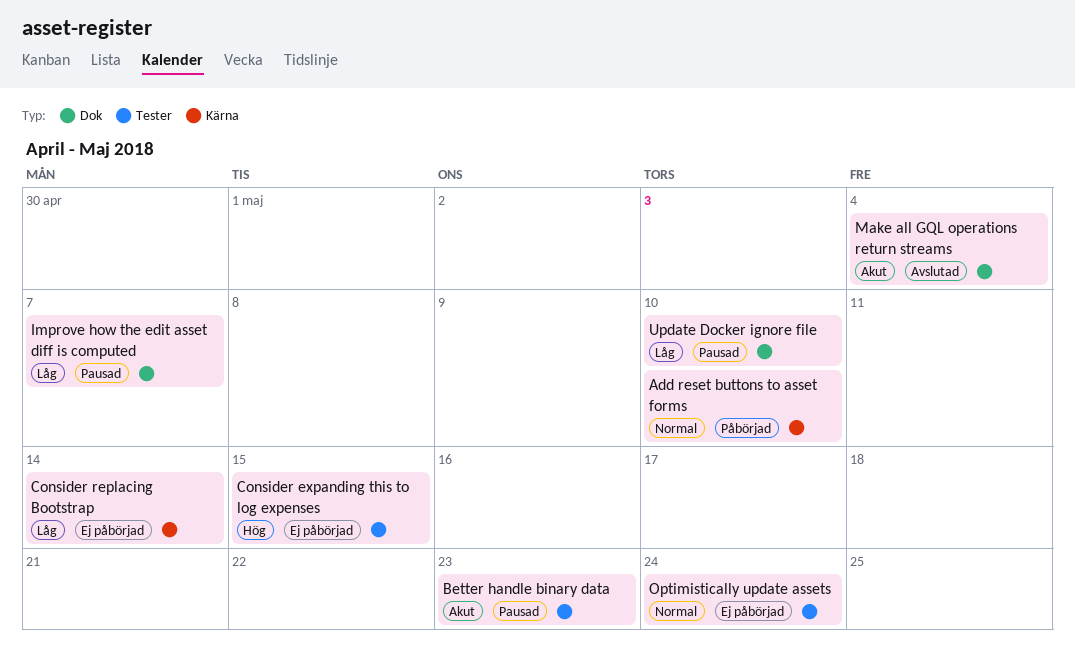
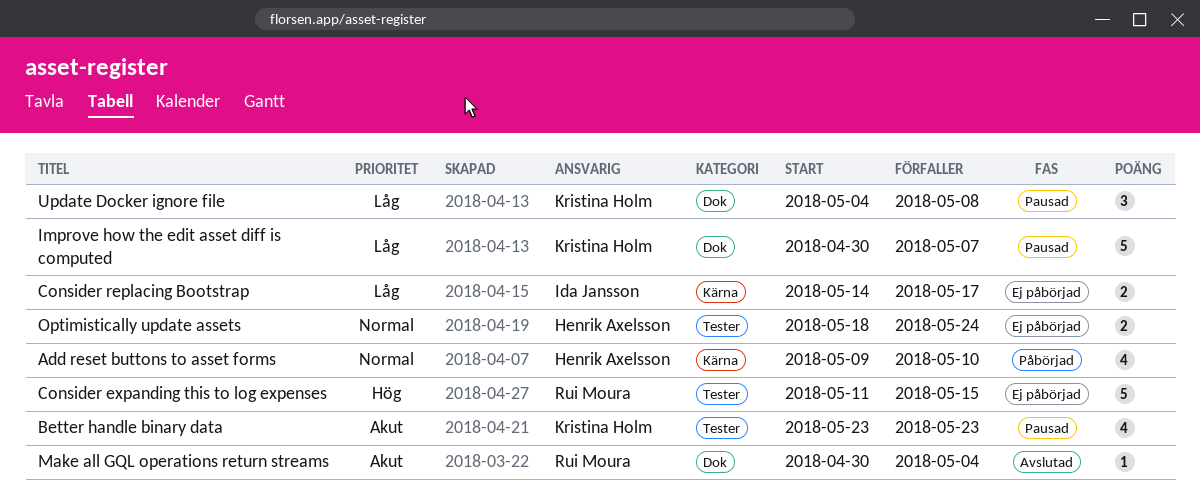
Consider replacing Bootstrap, due: May 14 -> May 17
Update Docker ignore file, due: May 10 -> May 8

